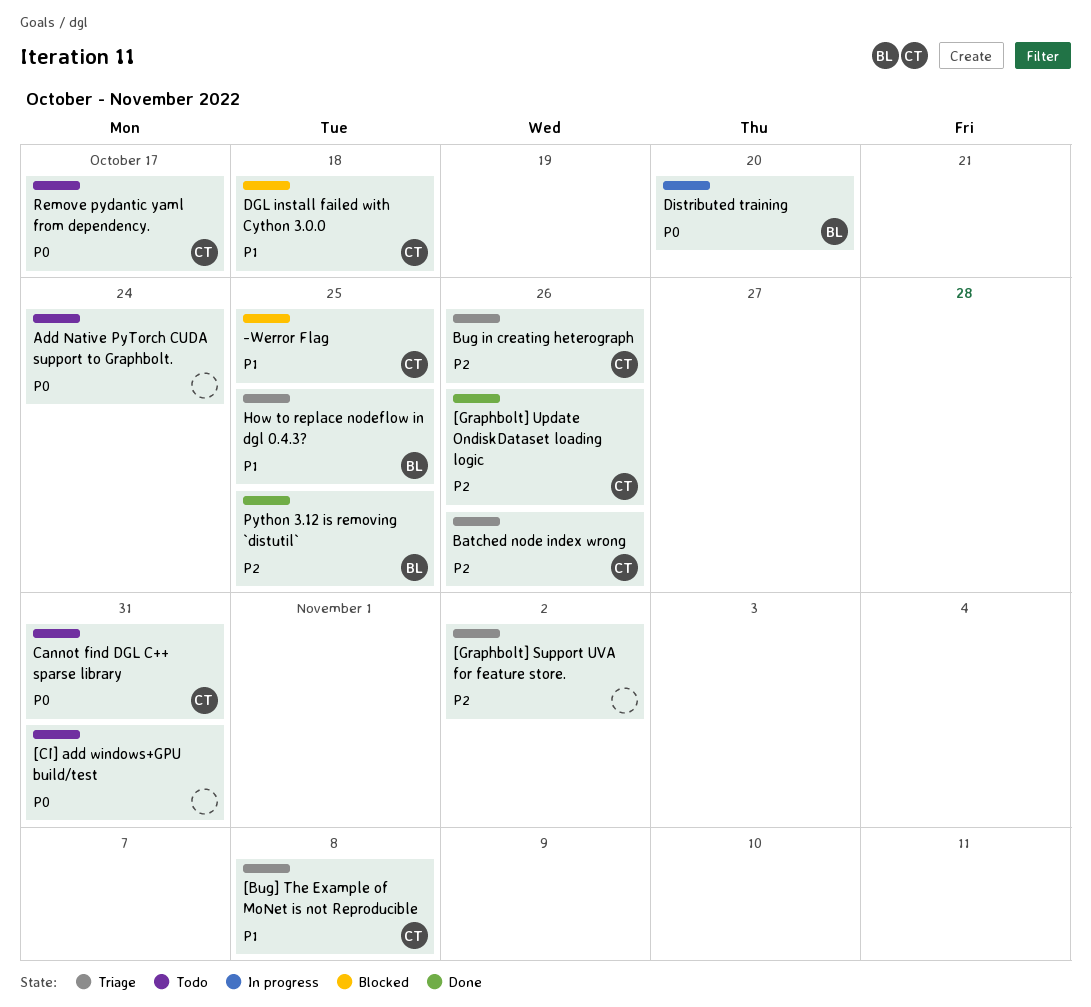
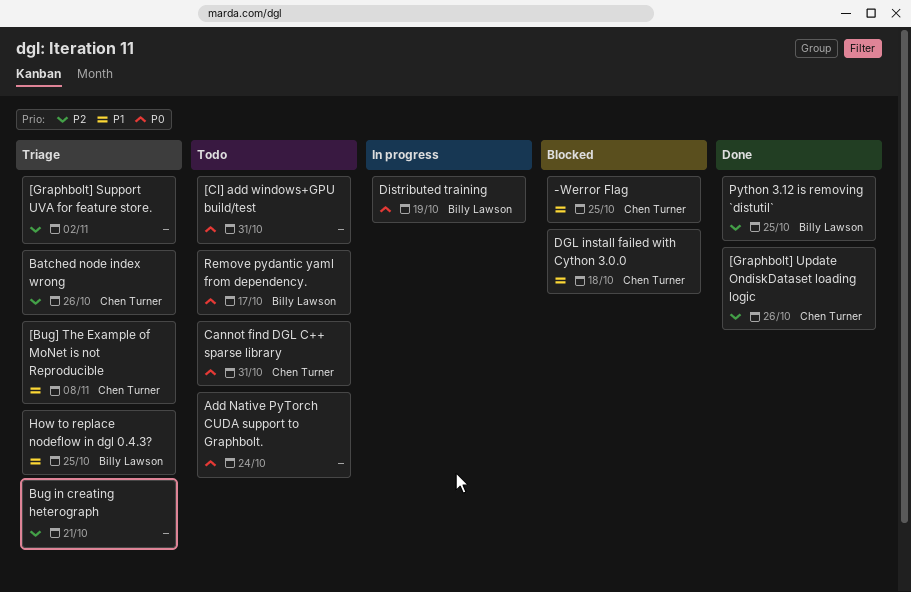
Bug in creating heterograph, owner: Chen Turner -> none
Bug in creating heterograph, due: Oct 26 -> Oct 21
Distributed training, due: Oct 20 -> Oct 19
Remove pydantic yaml from dependency., owner: Chen Turner -> Billy Lawson

